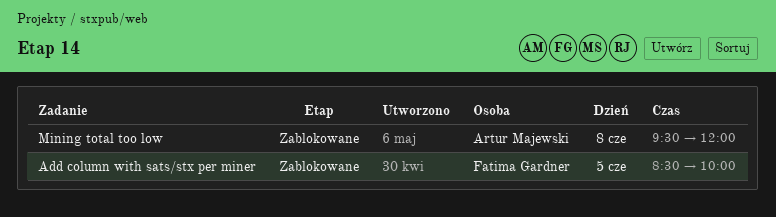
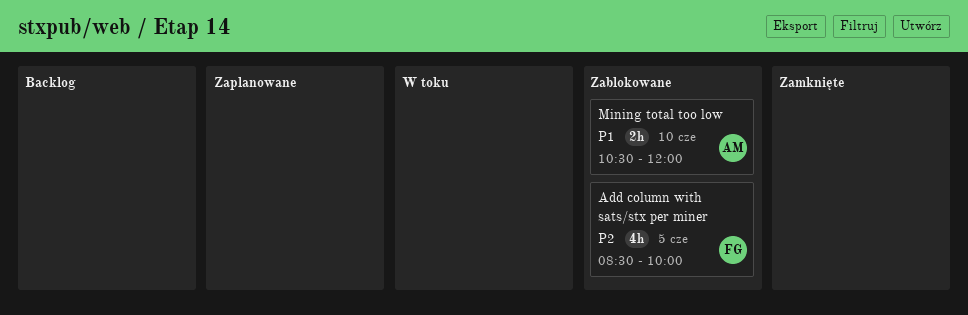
Mining total too low, day: Jun 8 -> Jun 10
Mining total too low, begins: 09:30 -> 10:30

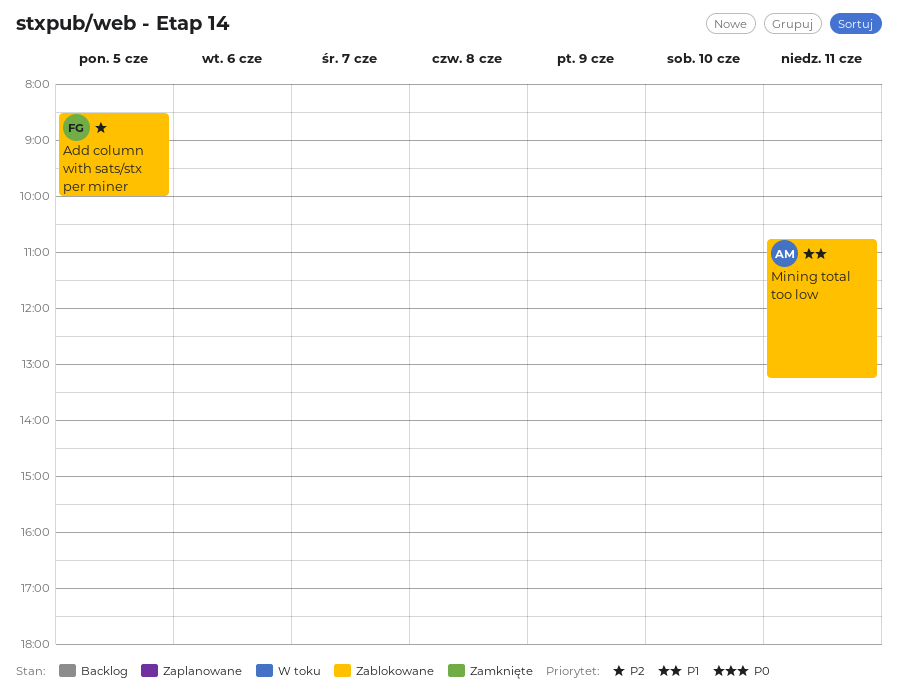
Mining total too low, day: Jun 10 -> Jun 11
Mining total too low, begins: 10:30 -> 10:45
Mining total too low, ends: 12:00 -> 13:15

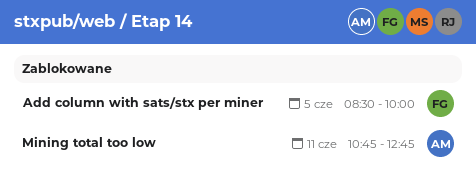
Mining total too low, ends: 13:15 -> 12:45

